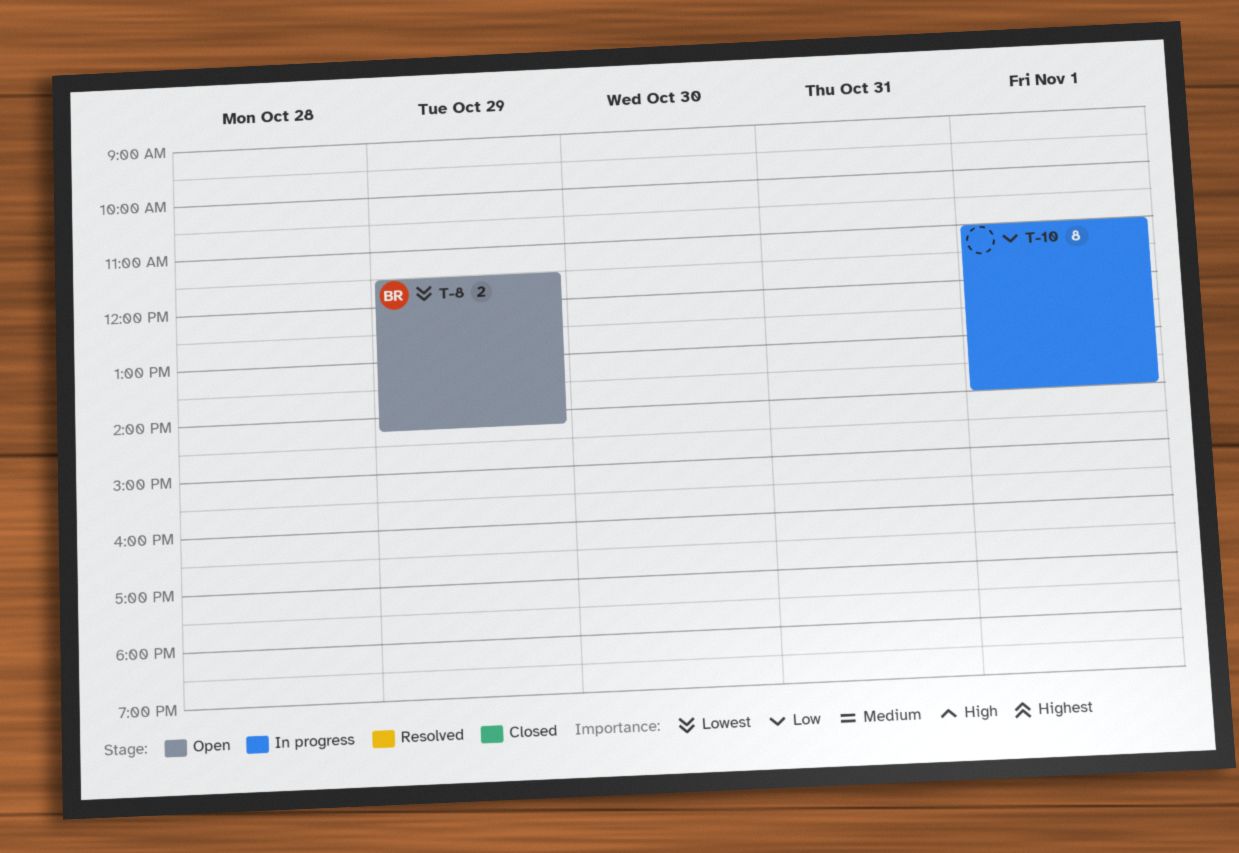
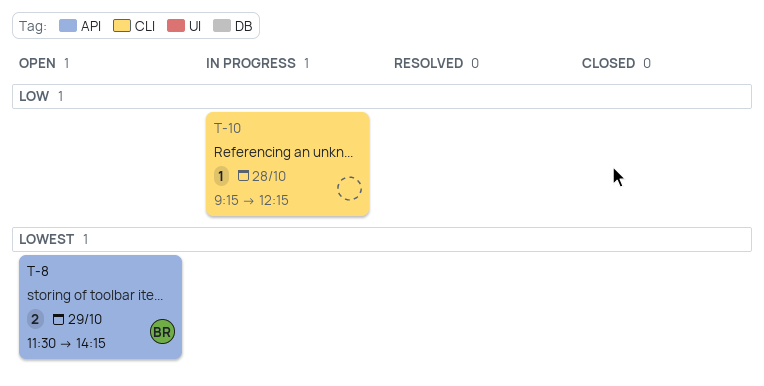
T-10, estimate: 8 -> 1
T-10, day: Nov 1 -> Oct 28
T-10, begins: 11:00 -> 09:15
T-10, ends: 14:00 -> 12:15

